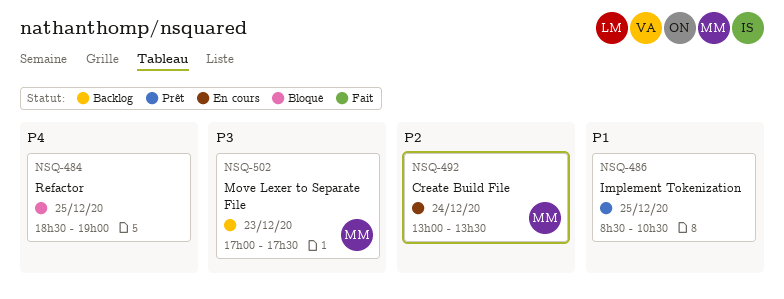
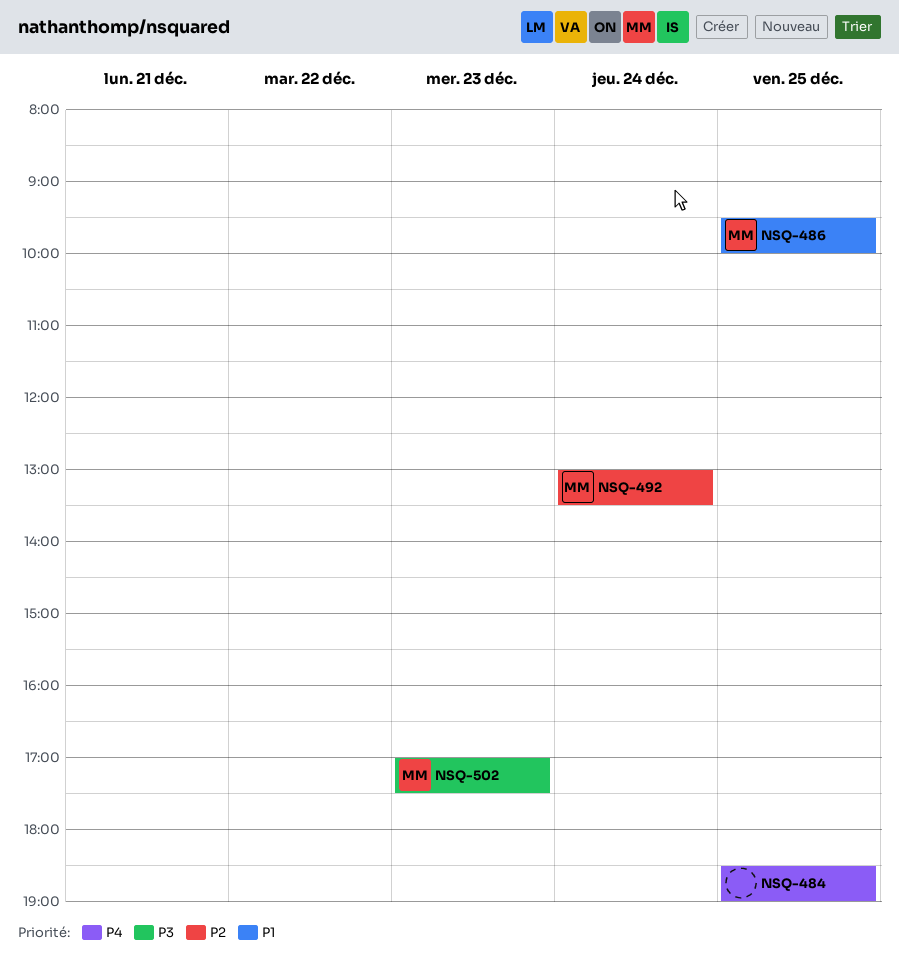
NSQ-486, owner: none -> MM
NSQ-486, begins: 08:30 -> 09:30
NSQ-486, ends: 10:30 -> 10:00

